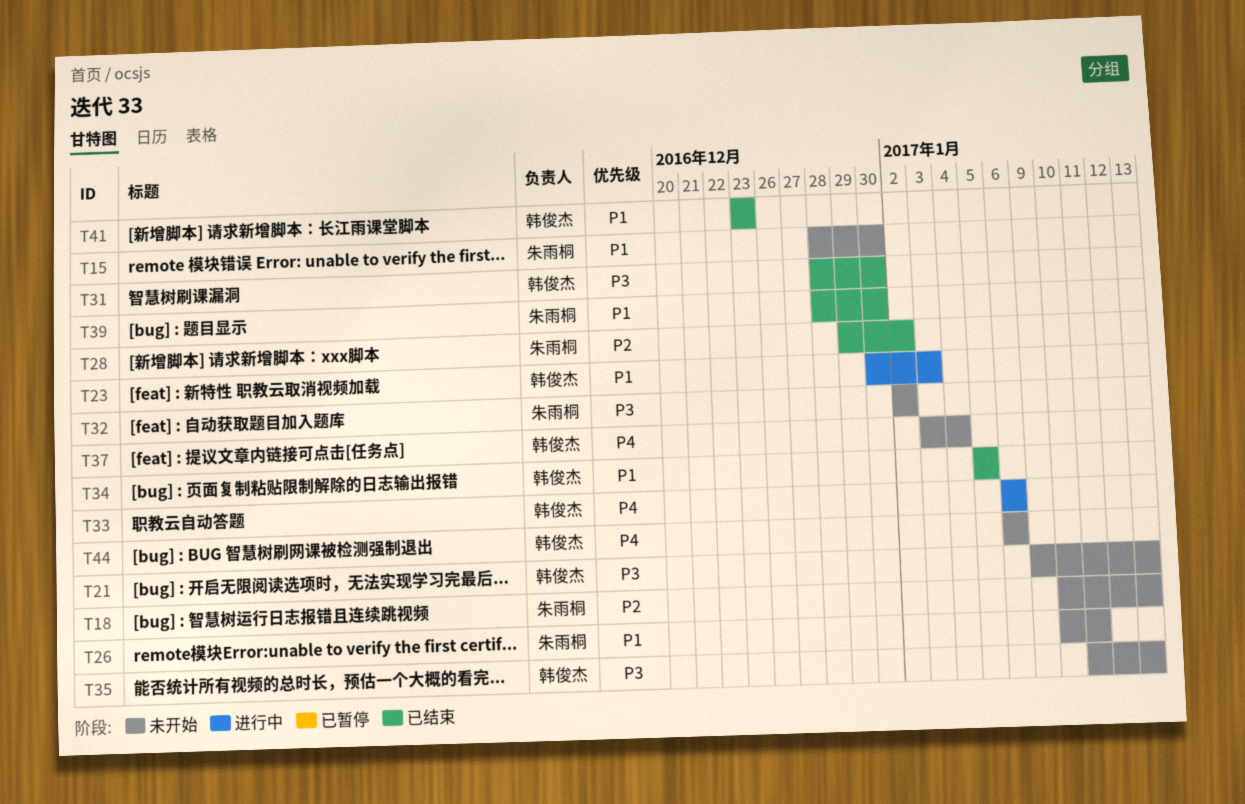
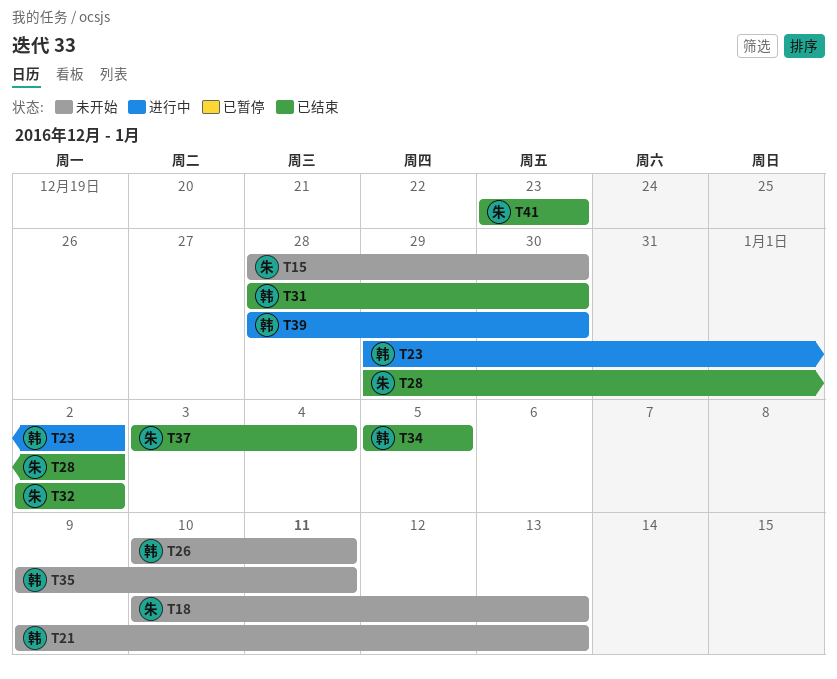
T23, start: Dec 30 -> Dec 29
T23, due: Jan 3 -> Jan 2
T26, owner: 朱雨桐 -> 韩俊杰
T32, status: 未开始 -> 已结束
T33: present -> none
T35, start: Jan 11 -> Jan 9
T35, due: Jan 13 -> Jan 11
T37, status: 未开始 -> 已结束
T37, owner: 韩俊杰 -> 朱雨桐
T39, status: 已结束 -> 进行中
T39, owner: 朱雨桐 -> 韩俊杰
T41, owner: 韩俊杰 -> 朱雨桐
T44: present -> none

